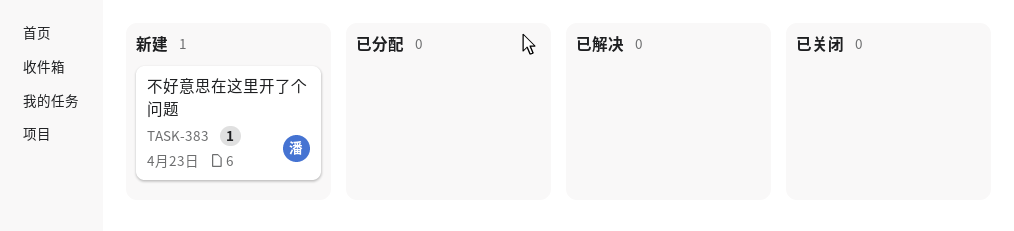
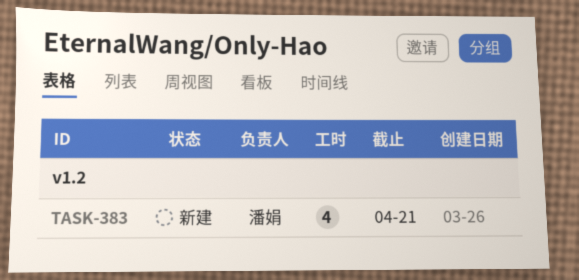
TASK-383, estimate: 1 -> 4
TASK-383, due: Apr 23 -> Apr 21

